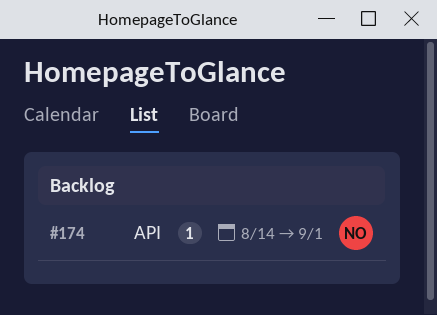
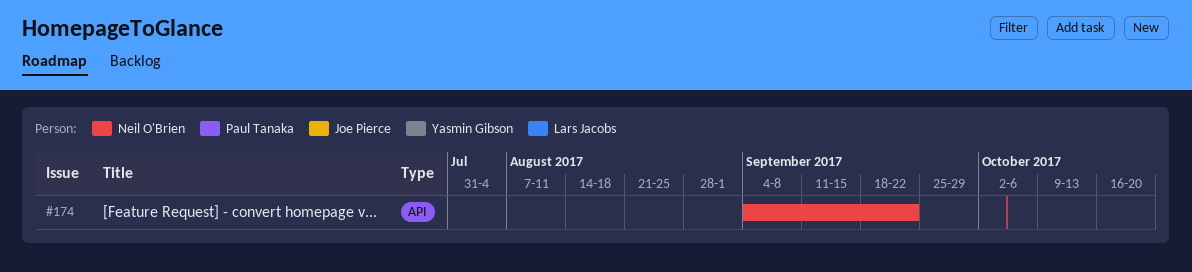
#174, start: Aug 14 -> Sep 4
#174, due: Sep 1 -> Sep 22

